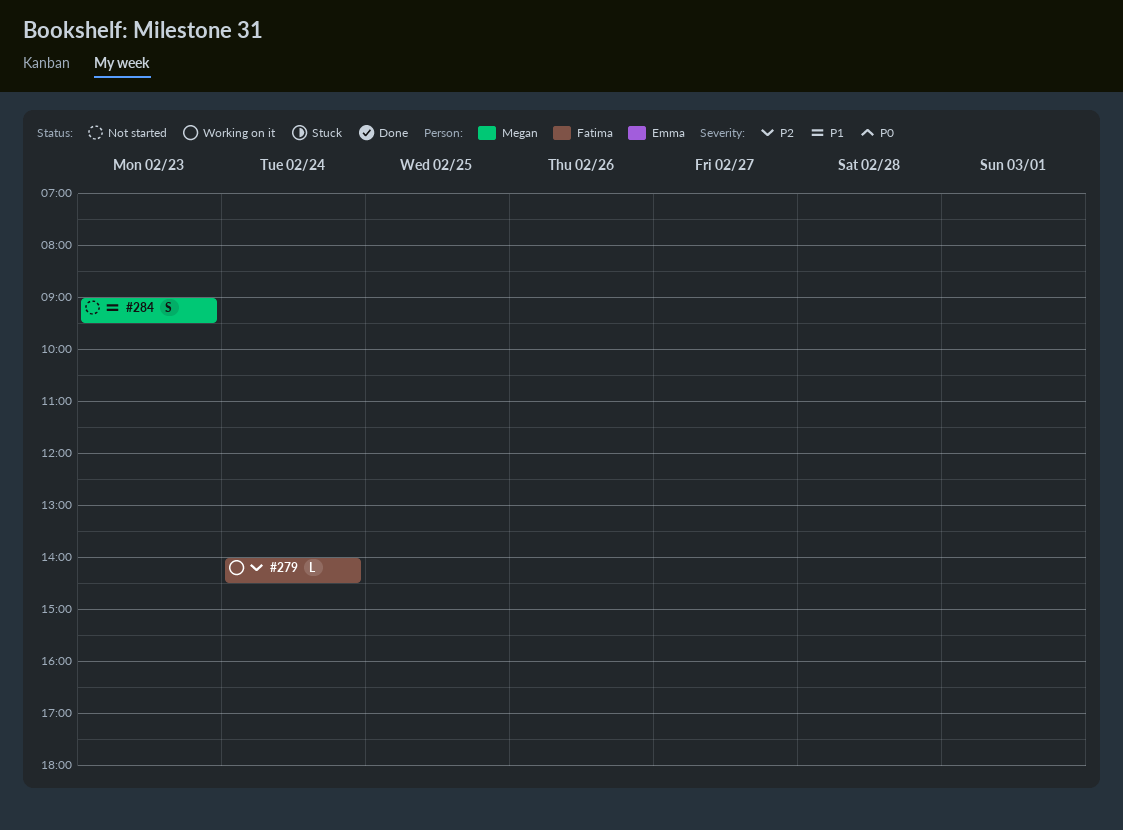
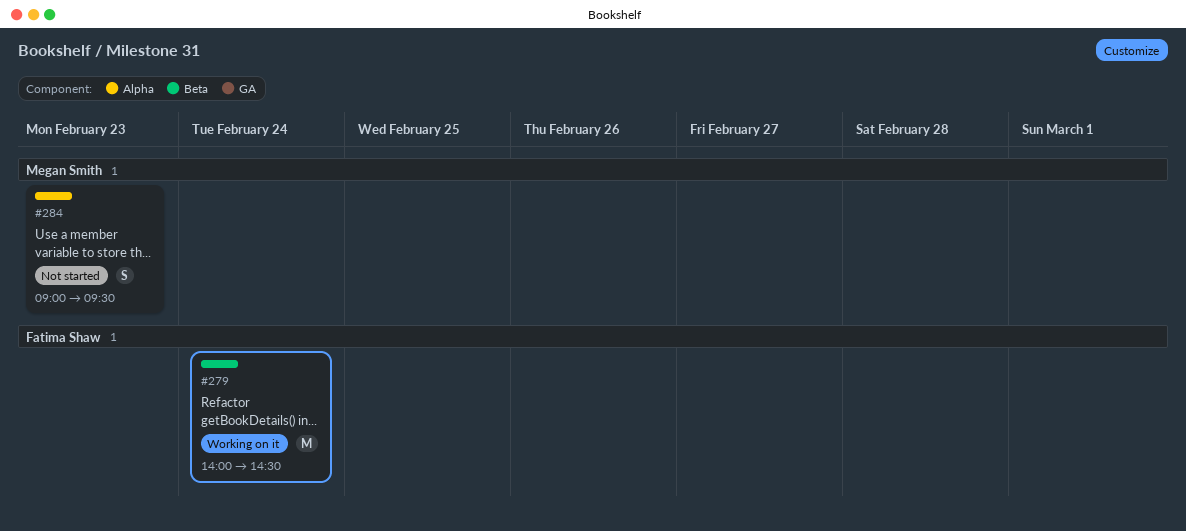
#279, estimate: L -> M

